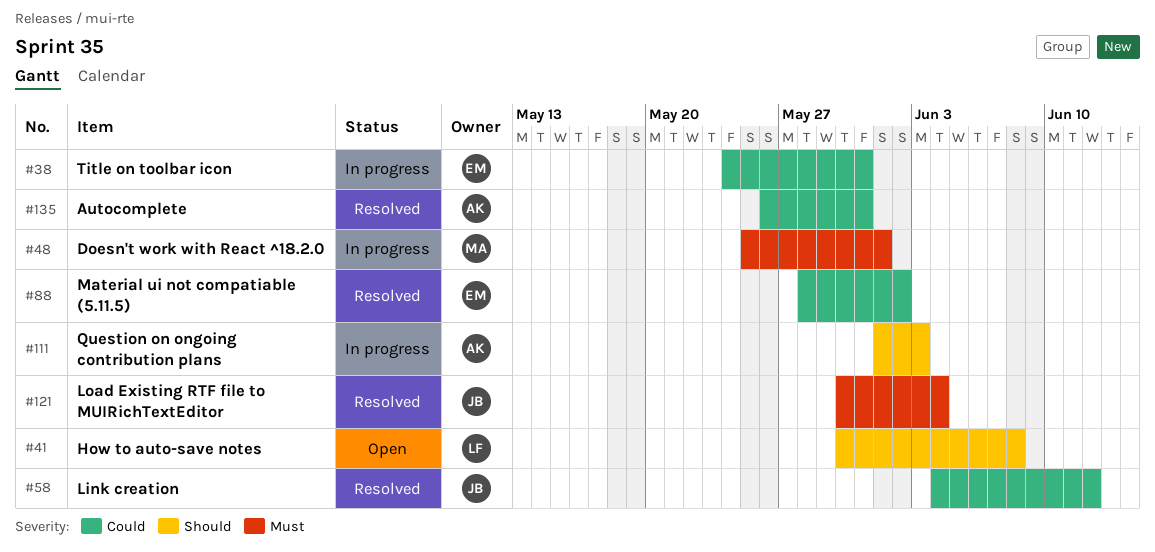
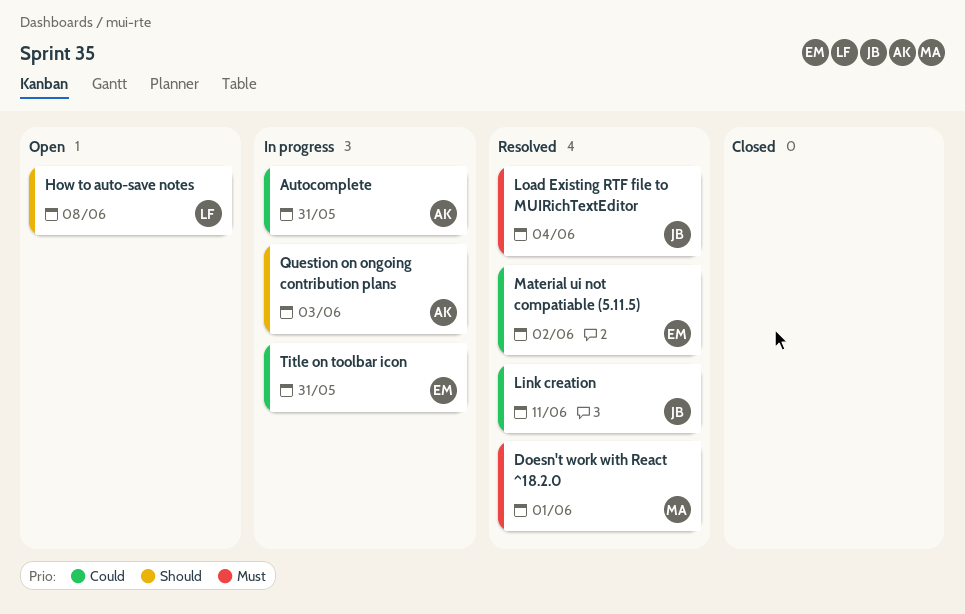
Autocomplete, status: Resolved -> In progress
Doesn't work with React ^18.2.0, status: In progress -> Resolved
Link creation, due: Jun 12 -> Jun 11

